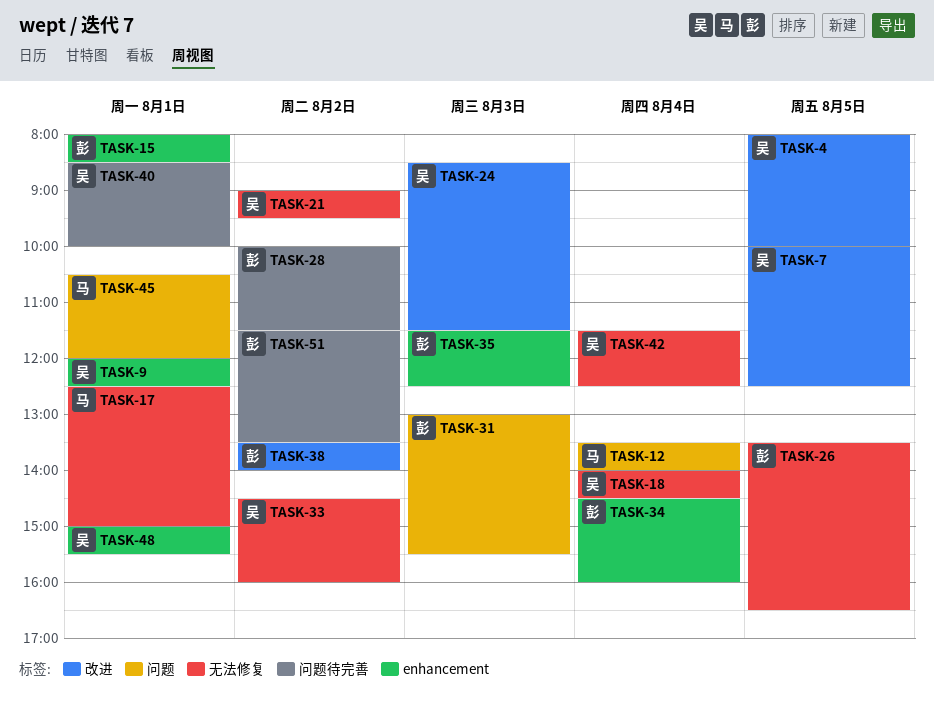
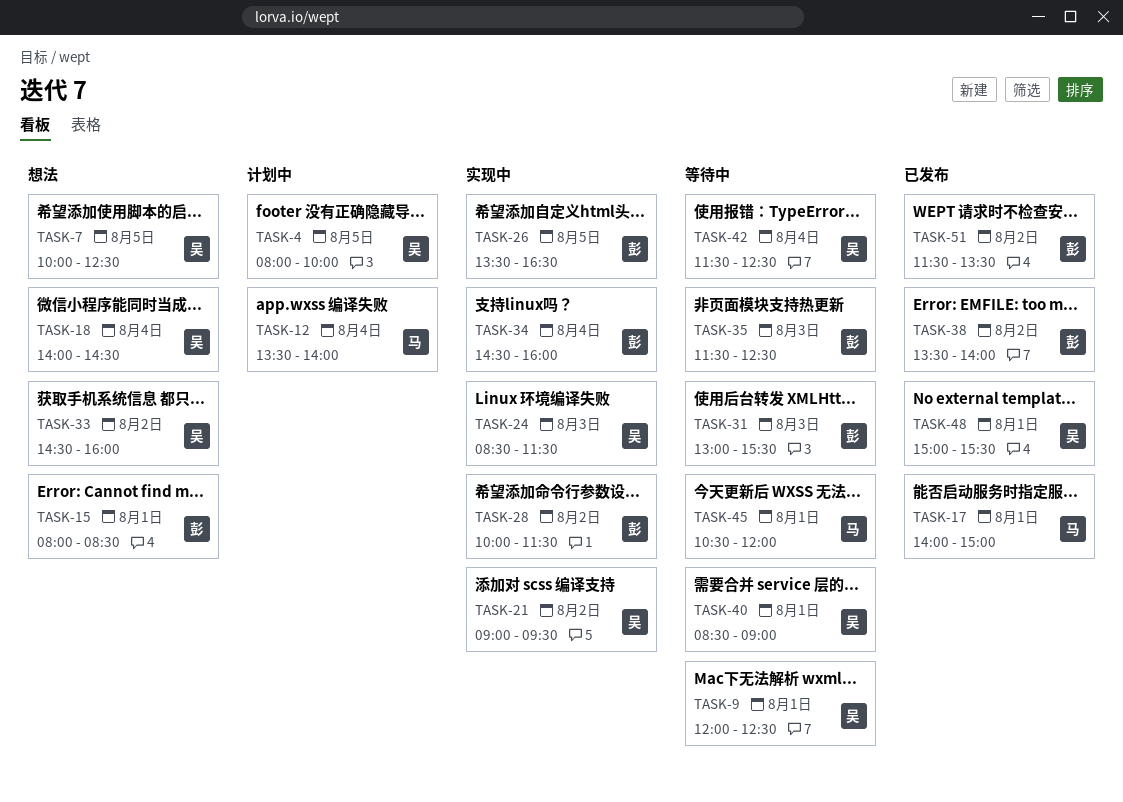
TASK-17, begins: 12:30 -> 14:00
TASK-40, ends: 10:00 -> 09:00

